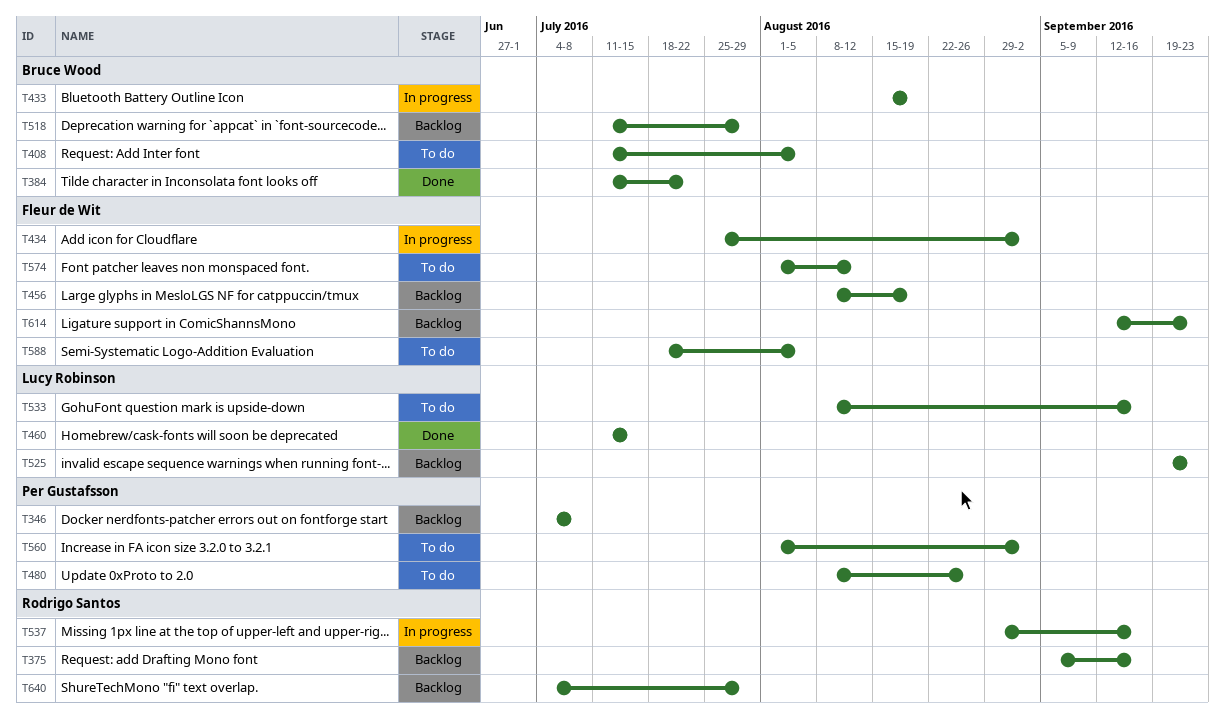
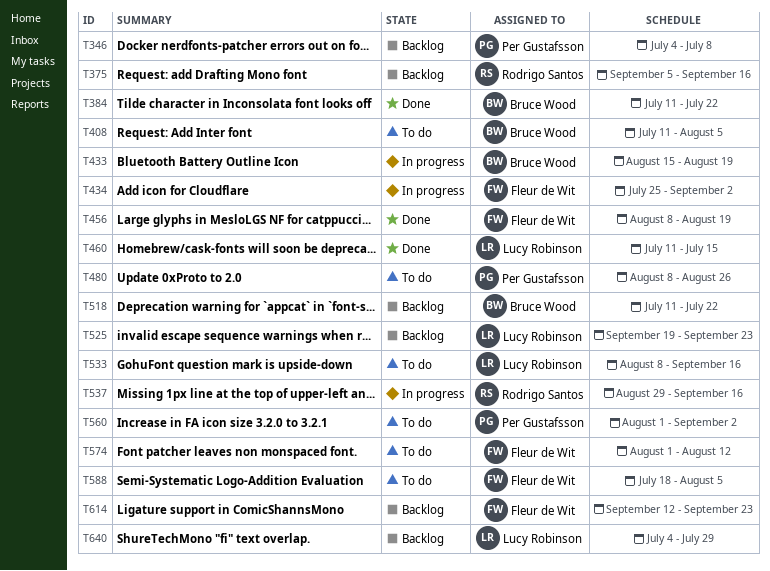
T456, status: Backlog -> Done
T518, due: Jul 29 -> Jul 22
T640, owner: Rodrigo Santos -> Lucy Robinson

